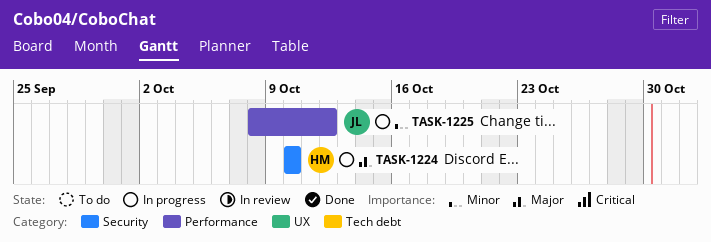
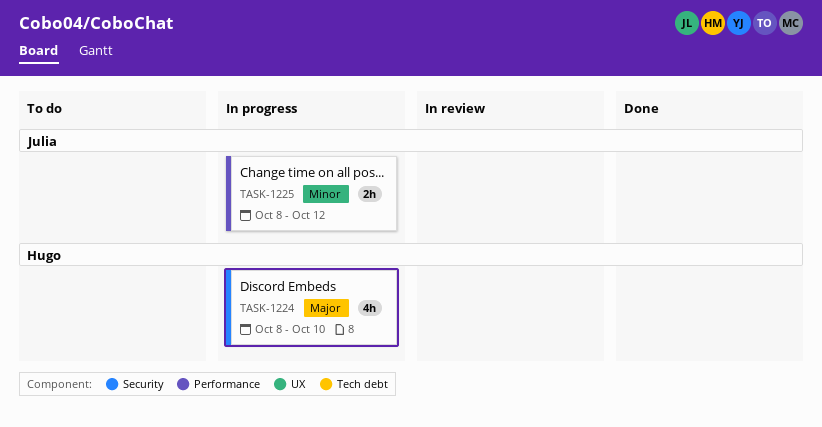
TASK-1224, start: Oct 10 -> Oct 8

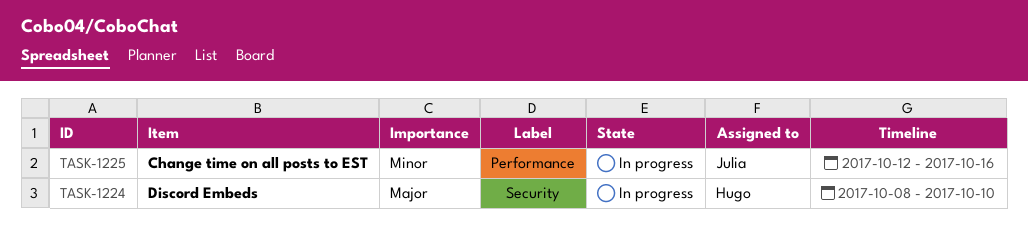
TASK-1225, start: Oct 8 -> Oct 12
TASK-1225, due: Oct 12 -> Oct 16

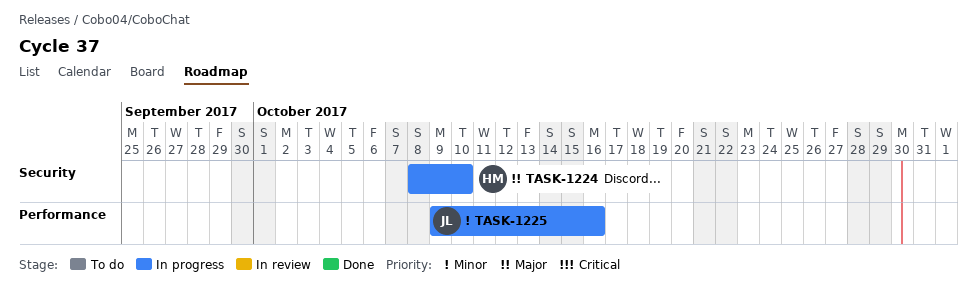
TASK-1225, start: Oct 12 -> Oct 9

